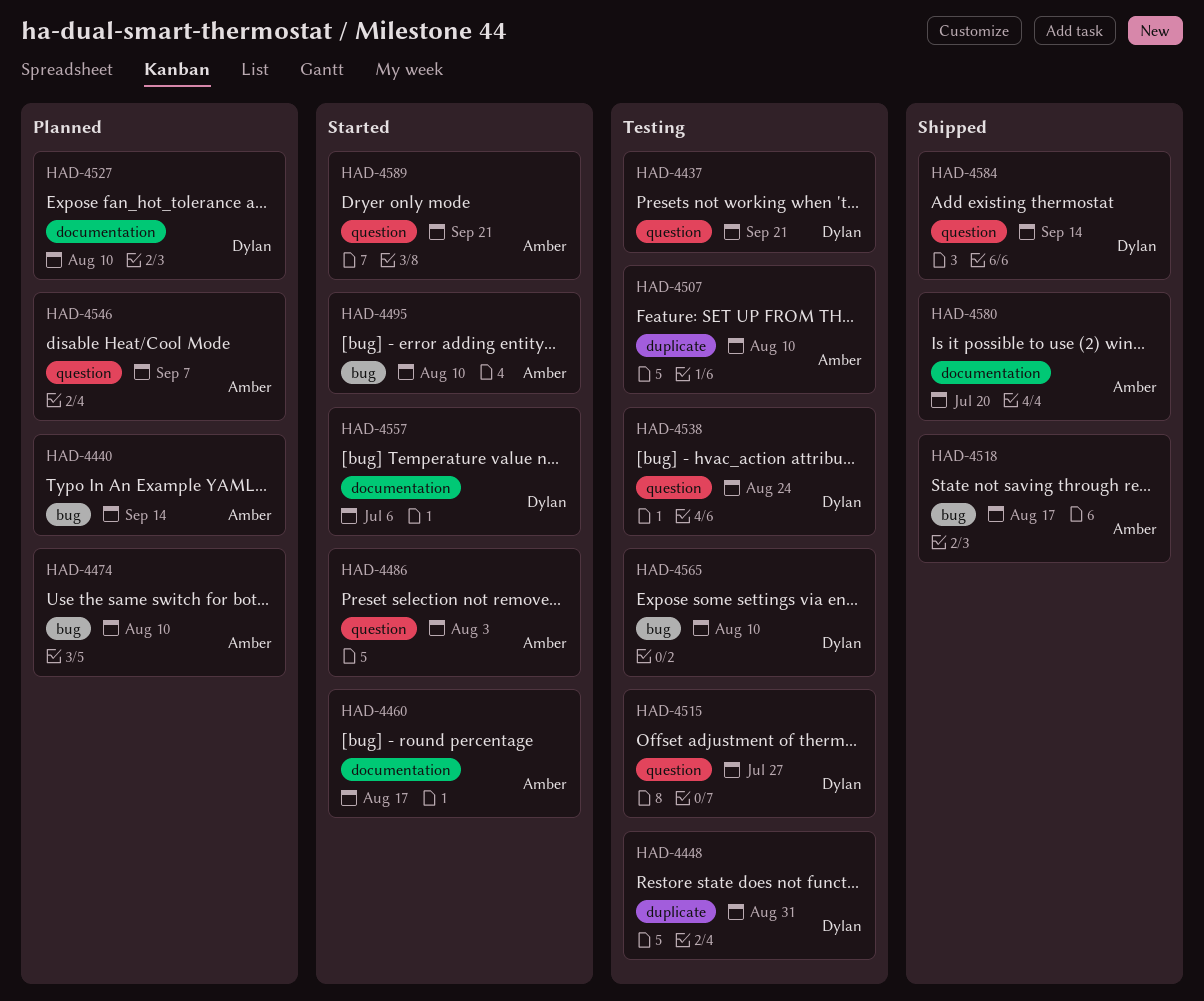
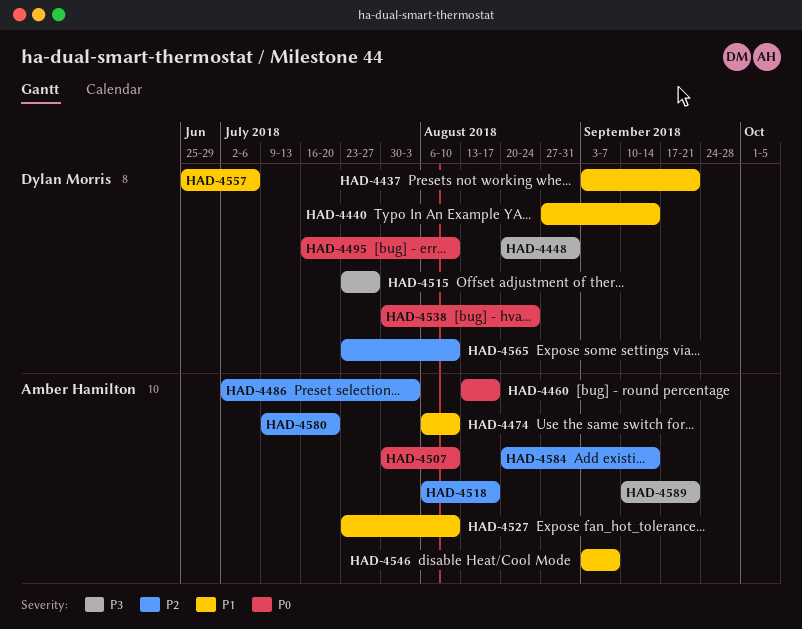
HAD-4440, owner: Amber Hamilton -> Dylan Morris
HAD-4495, owner: Amber Hamilton -> Dylan Morris
HAD-4527, owner: Dylan Morris -> Amber Hamilton
HAD-4584, owner: Dylan Morris -> Amber Hamilton

